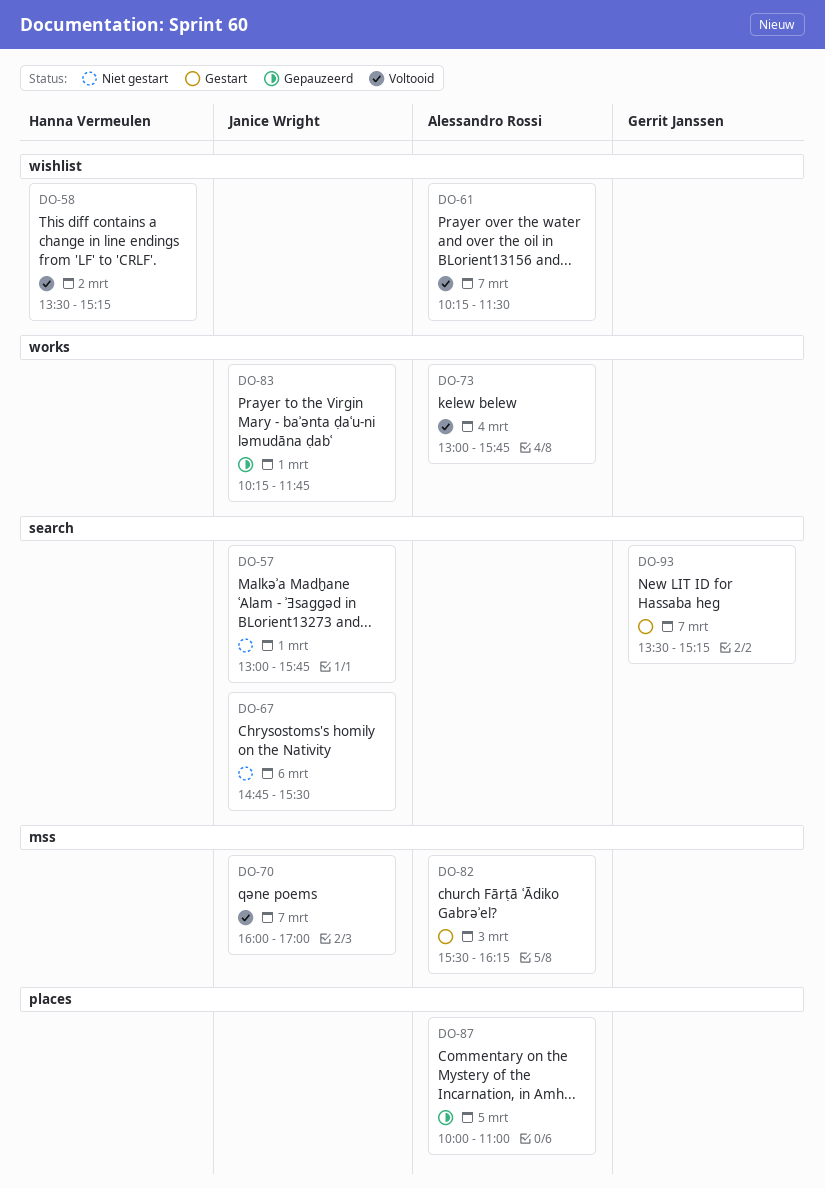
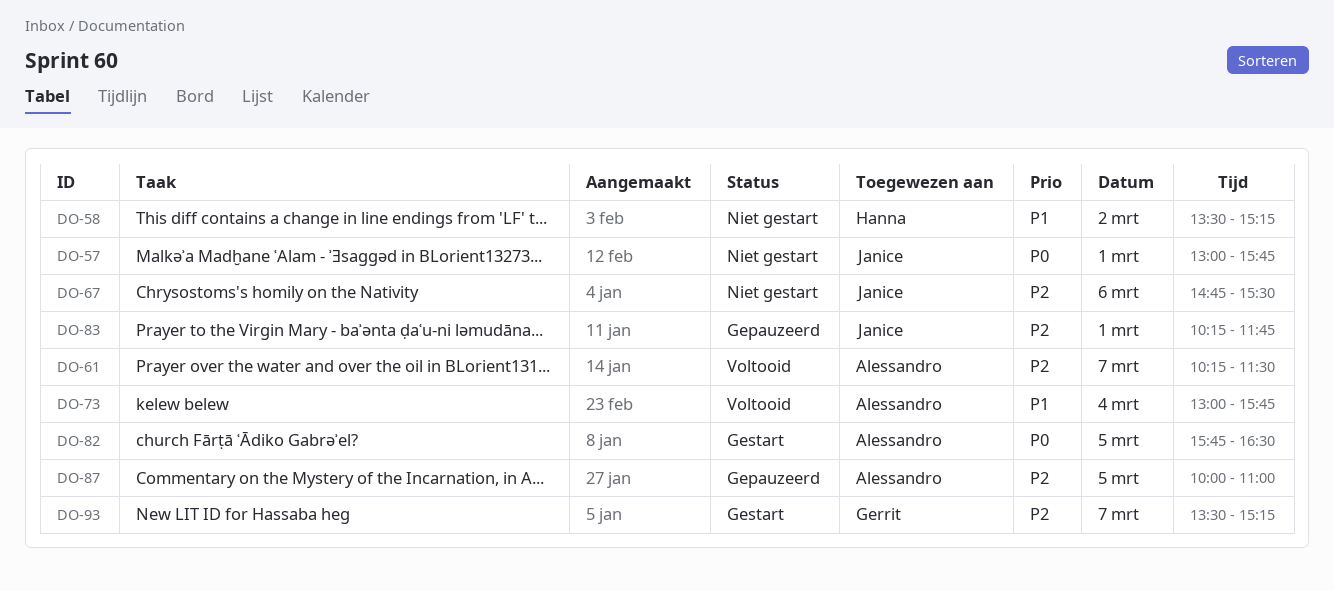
DO-58, status: Voltooid -> Niet gestart
DO-70: present -> none
DO-82, day: Mar 3 -> Mar 5
DO-82, begins: 15:30 -> 15:45
DO-82, ends: 16:15 -> 16:30

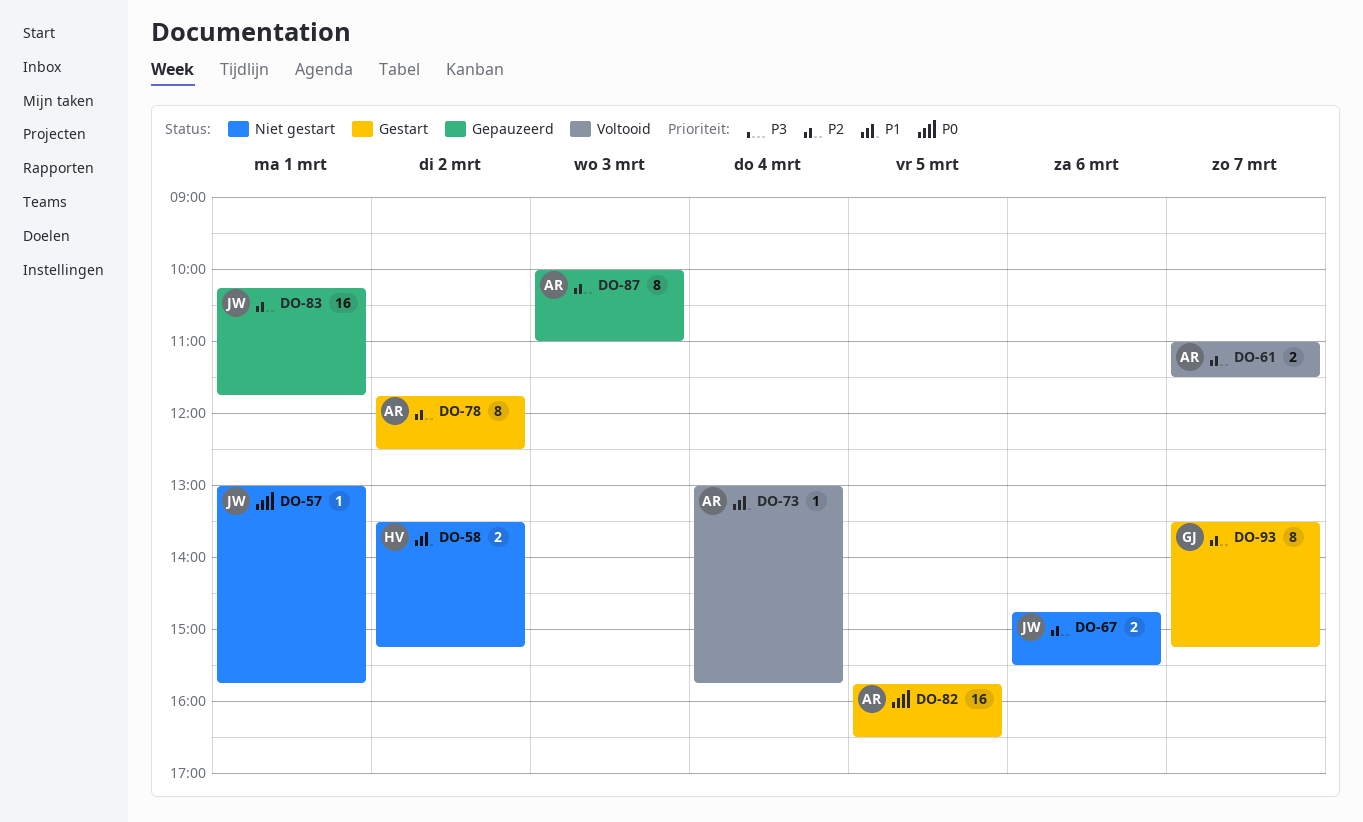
DO-61, begins: 10:15 -> 11:00
DO-78: none -> present
DO-87, day: Mar 5 -> Mar 3

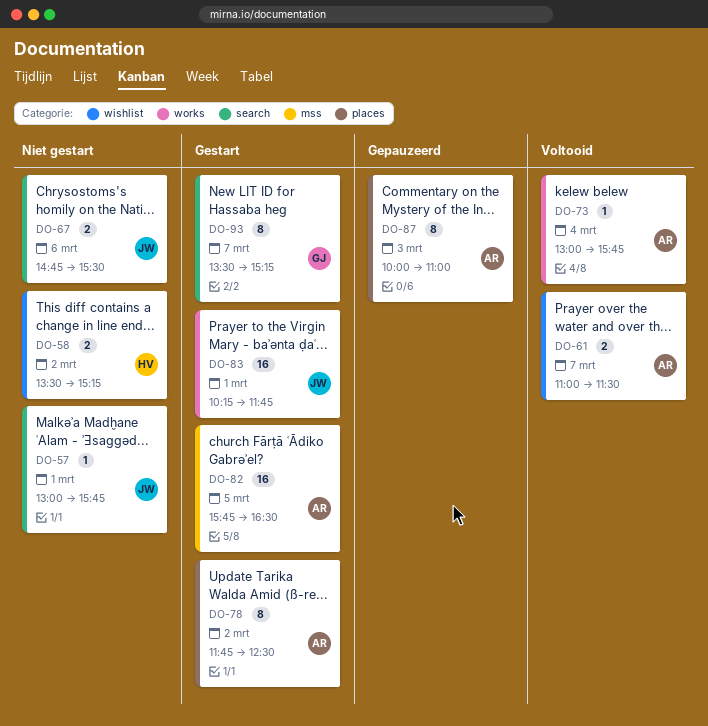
DO-83, status: Gepauzeerd -> Gestart

